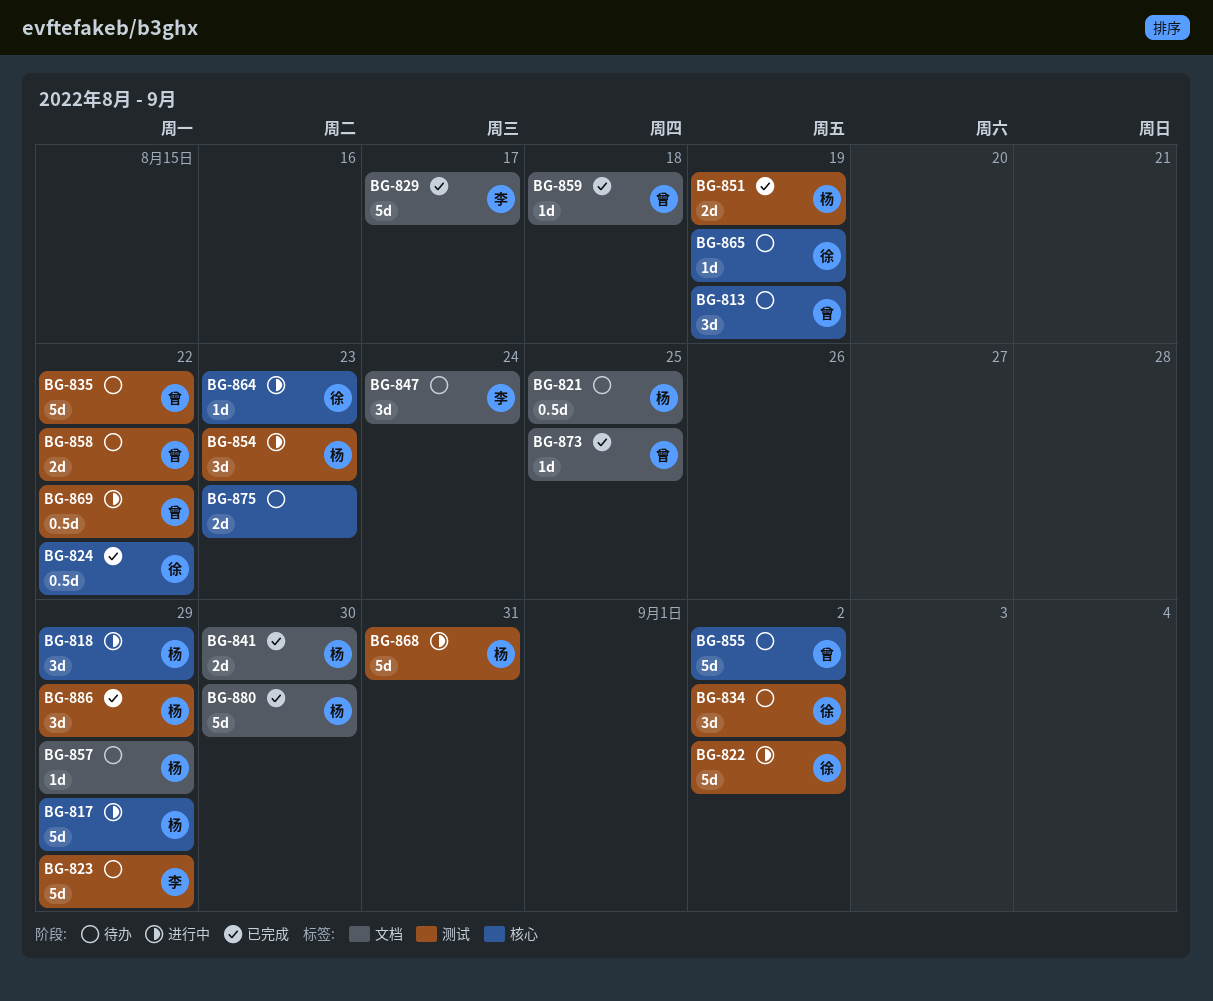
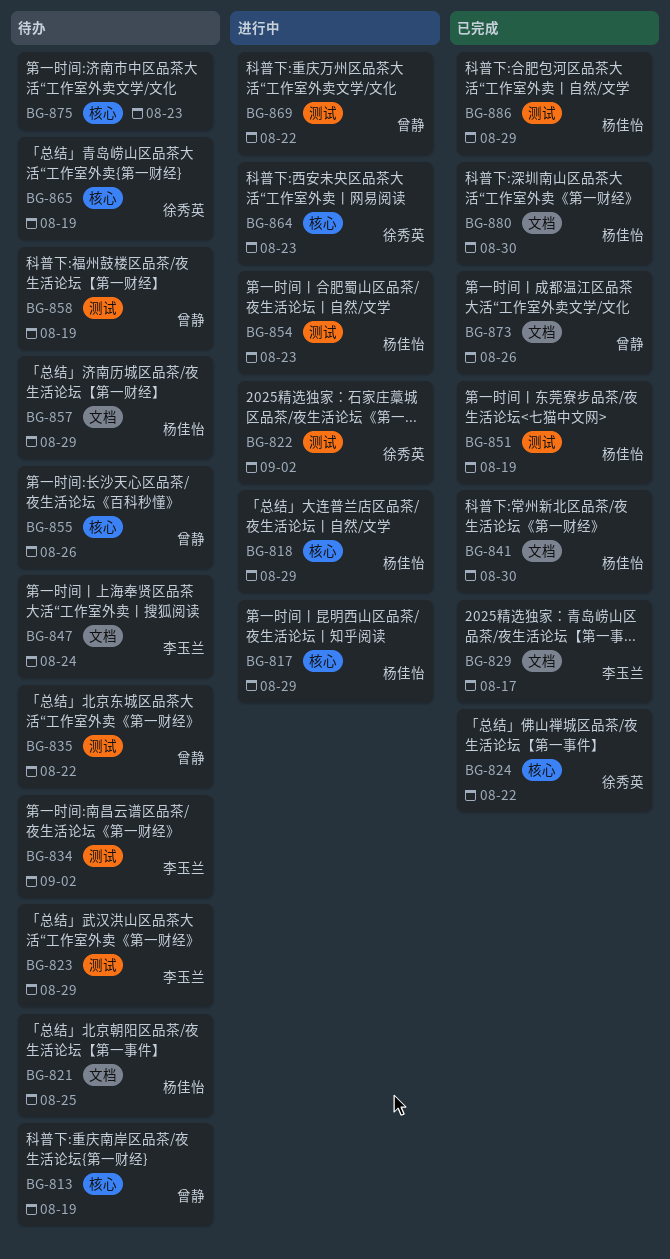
BG-834, owner: 徐秀英 -> 李玉兰
BG-855, due: Sep 2 -> Aug 26
BG-858, due: Aug 22 -> Aug 19
BG-859: present -> none
BG-868: present -> none
BG-873, due: Aug 25 -> Aug 26

